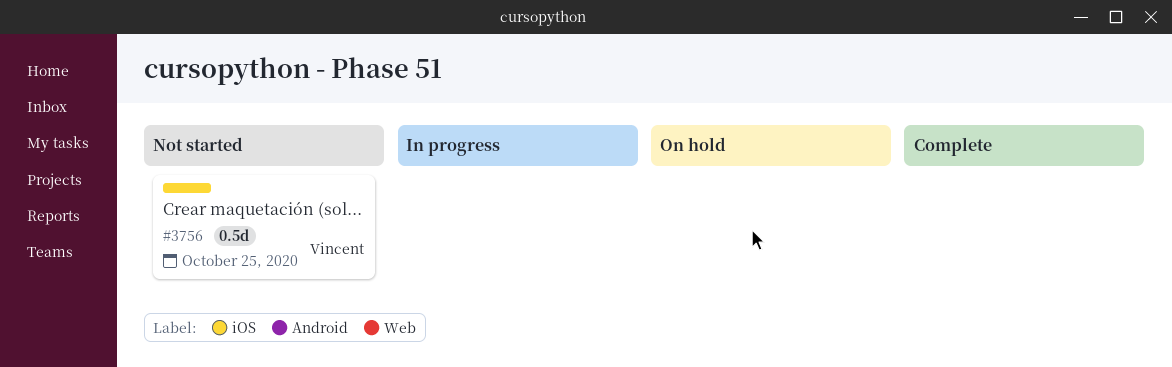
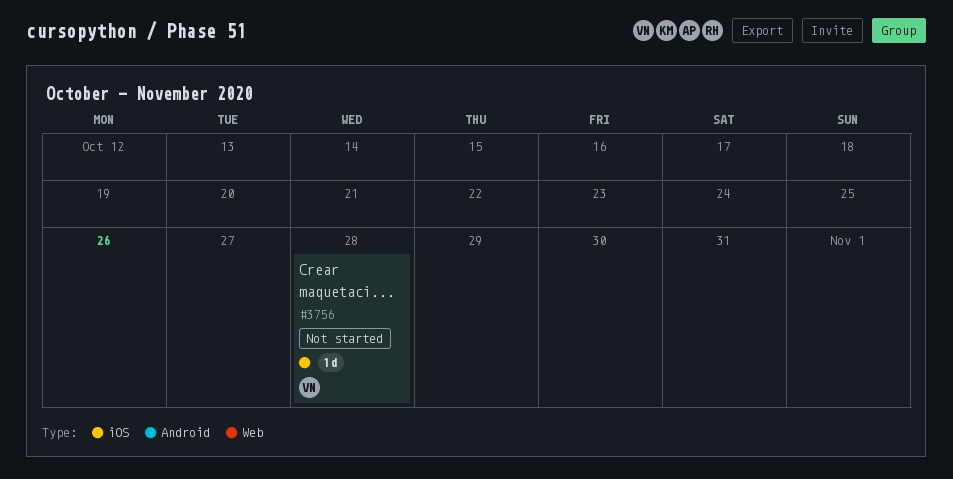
#3756, estimate: 0.5d -> 1d
#3756, due: Oct 25 -> Oct 28

